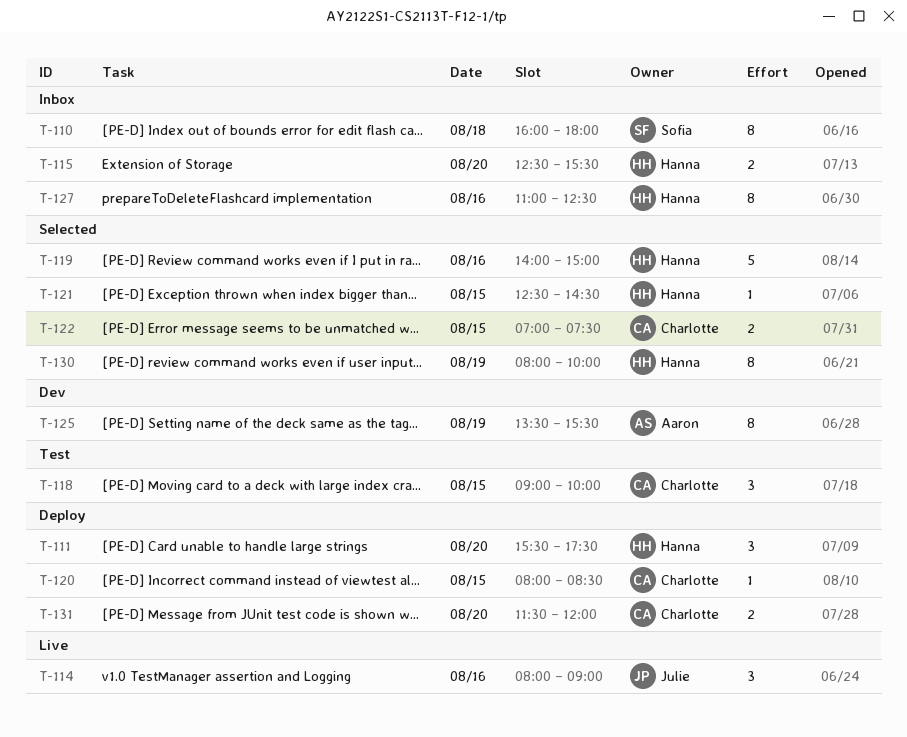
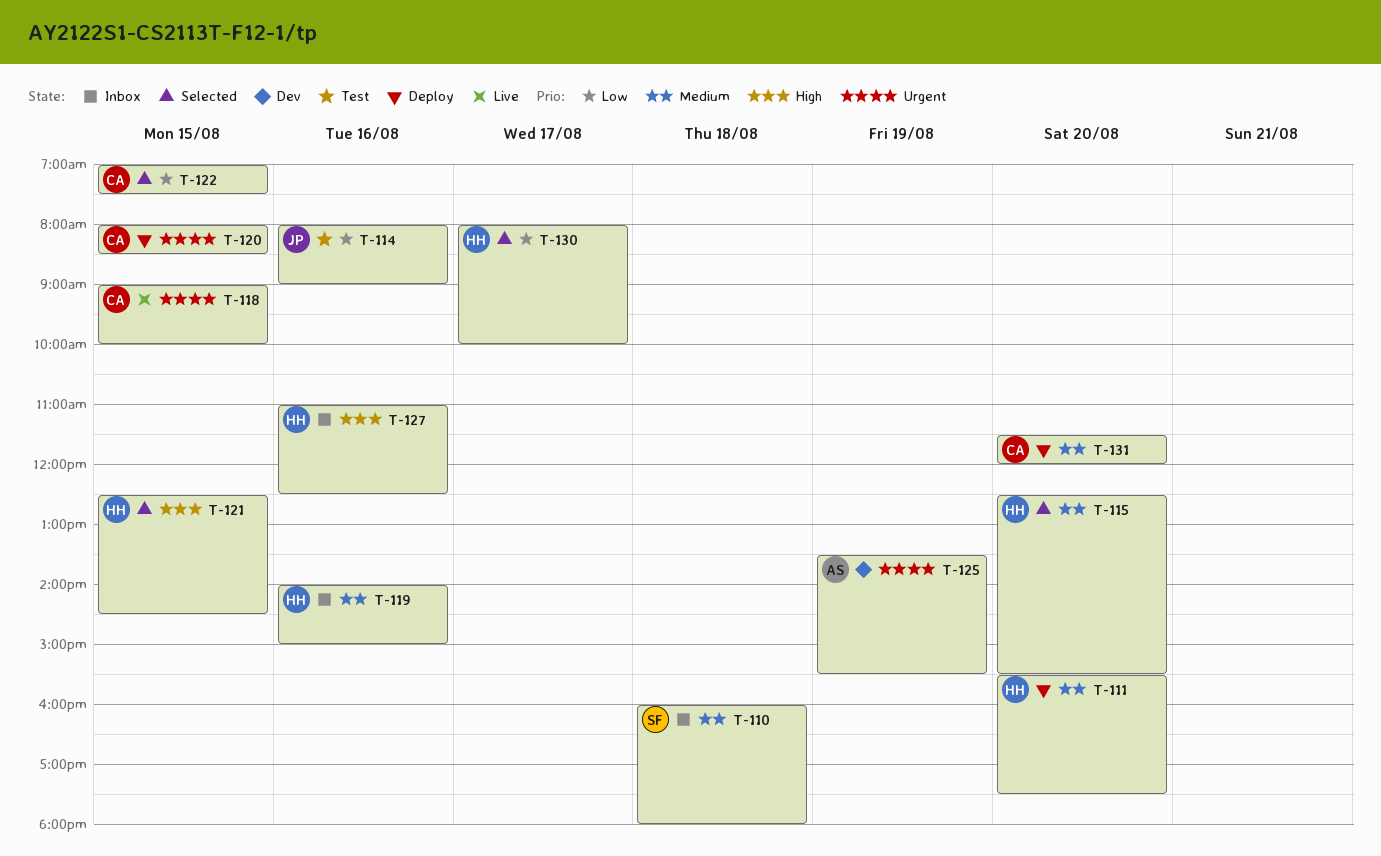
T-114, status: Live -> Test
T-115, status: Inbox -> Selected
T-118, status: Test -> Live
T-119, status: Selected -> Inbox
T-130, day: Aug 19 -> Aug 17

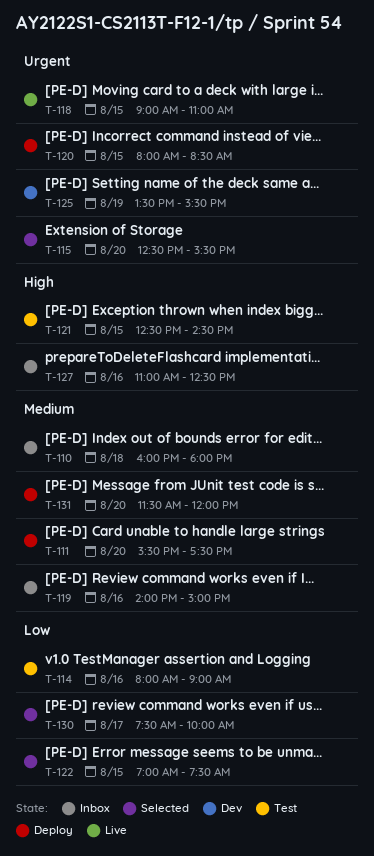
T-115, priority: Medium -> Urgent
T-118, ends: 10:00 -> 11:00
T-121, status: Selected -> Test
T-130, begins: 08:00 -> 07:30

